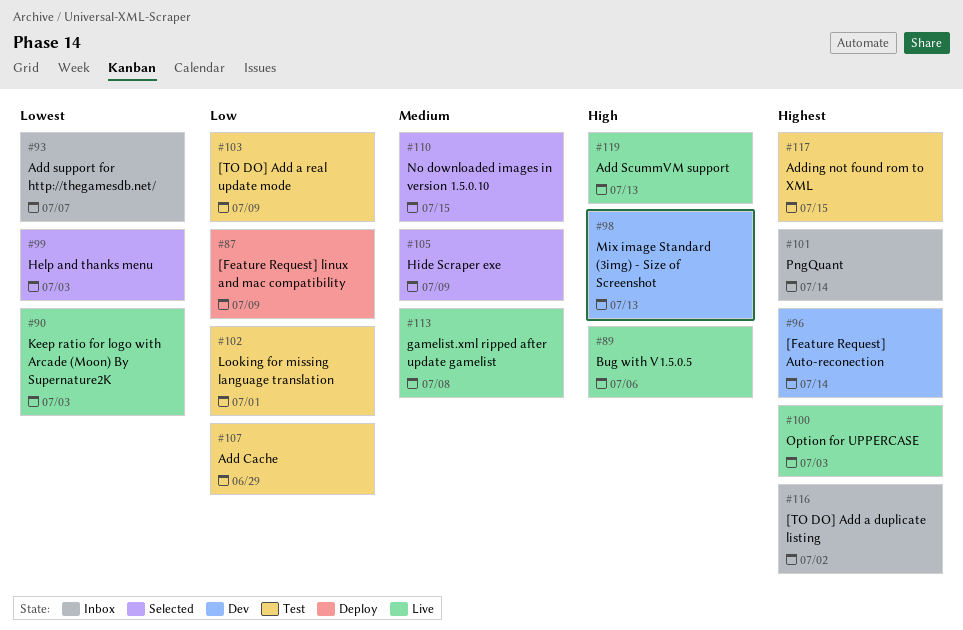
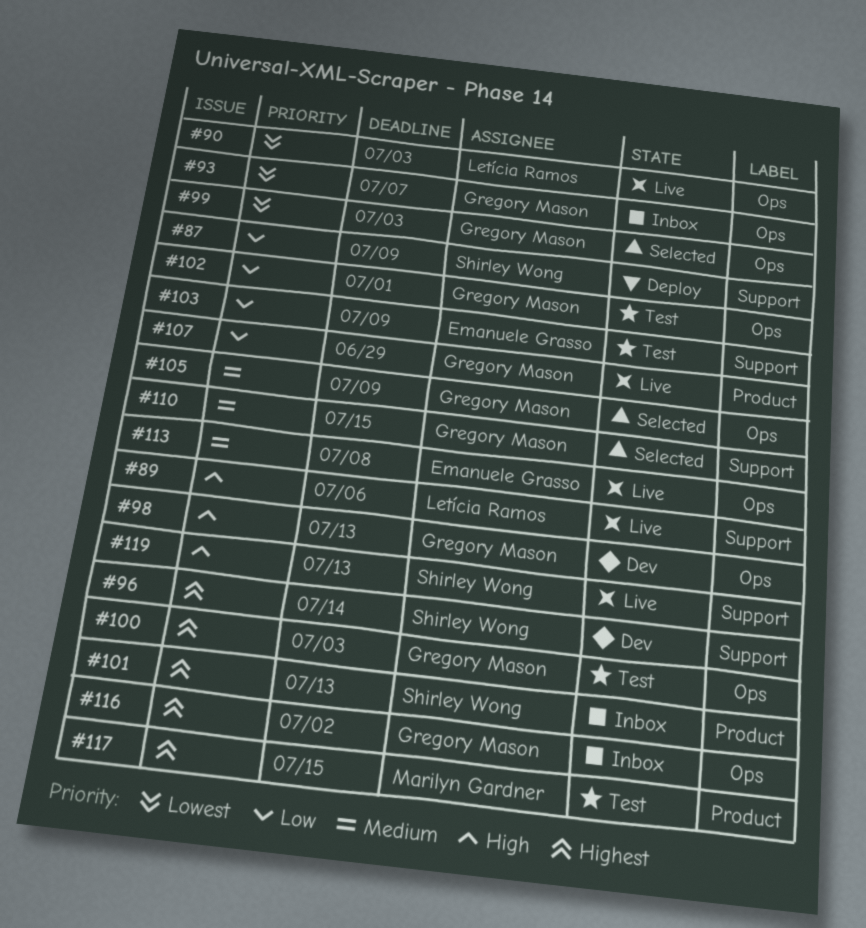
#100, status: Live -> Test
#101, due: Jul 14 -> Jul 13
#107, status: Test -> Live

